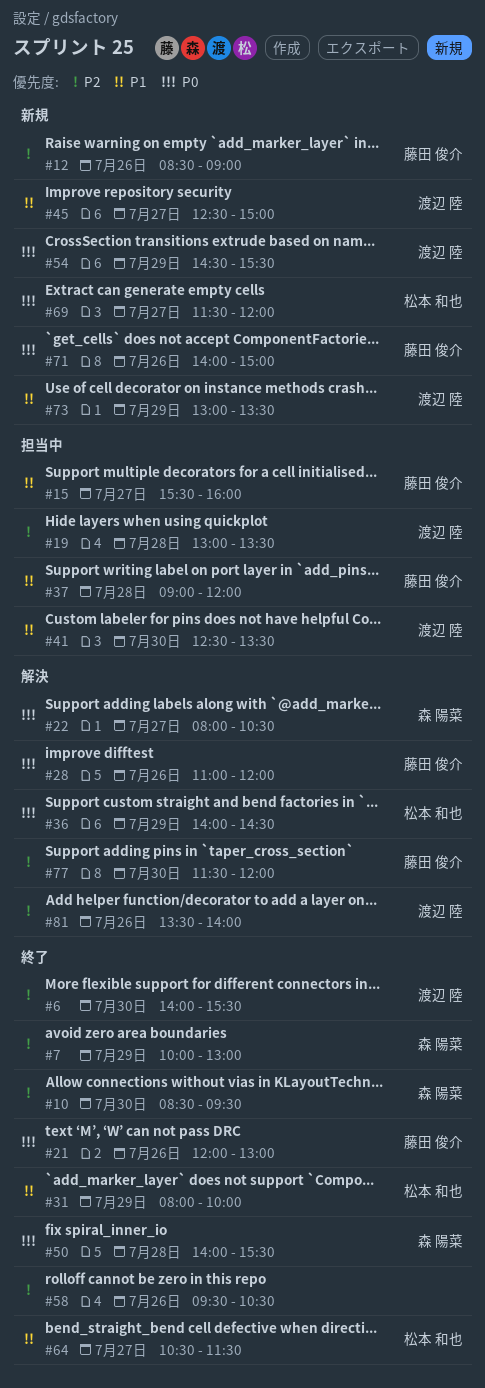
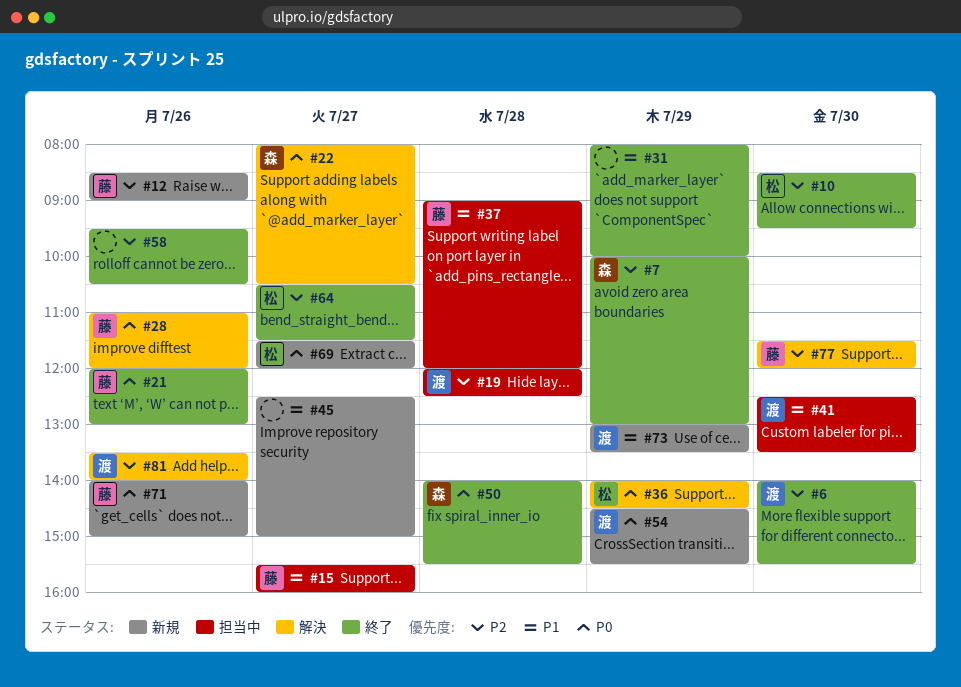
#10, owner: 森 陽菜 -> 松本 和也
#19, begins: 13:00 -> 12:00
#19, ends: 13:30 -> 12:30
#31, owner: 松本 和也 -> none
#45, owner: 渡辺 陸 -> none
#64, priority: P1 -> P2

